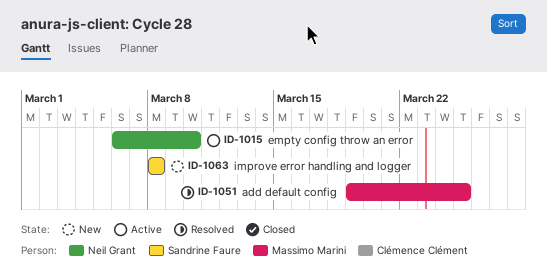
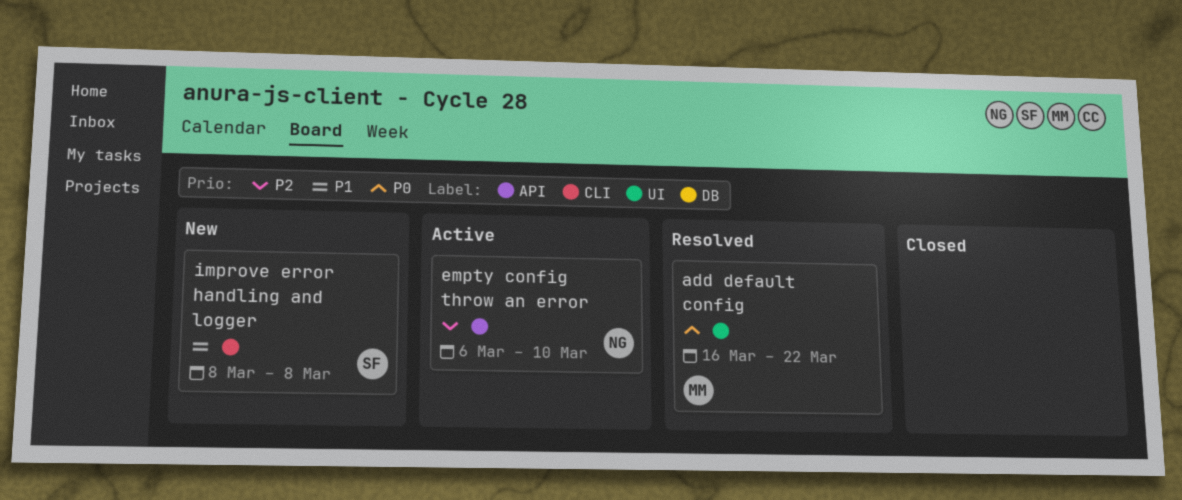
add default config, start: Mar 19 -> Mar 16
add default config, due: Mar 25 -> Mar 22

